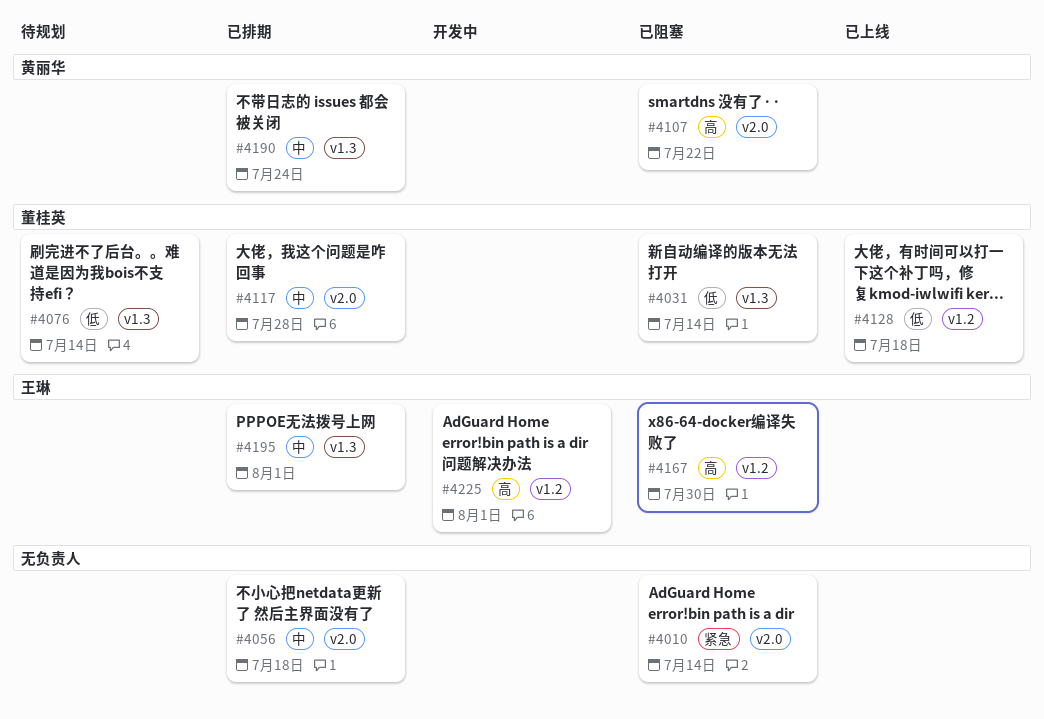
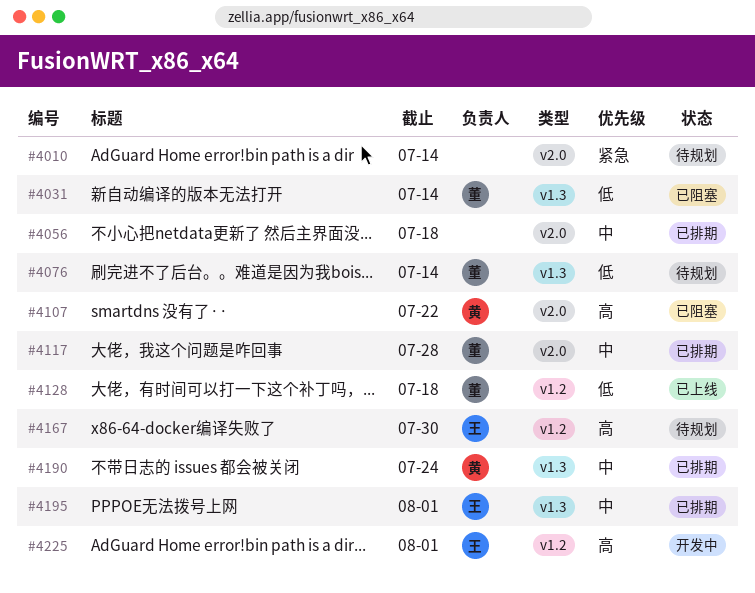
#4010, status: 已阻塞 -> 待规划
#4167, status: 已阻塞 -> 待规划

